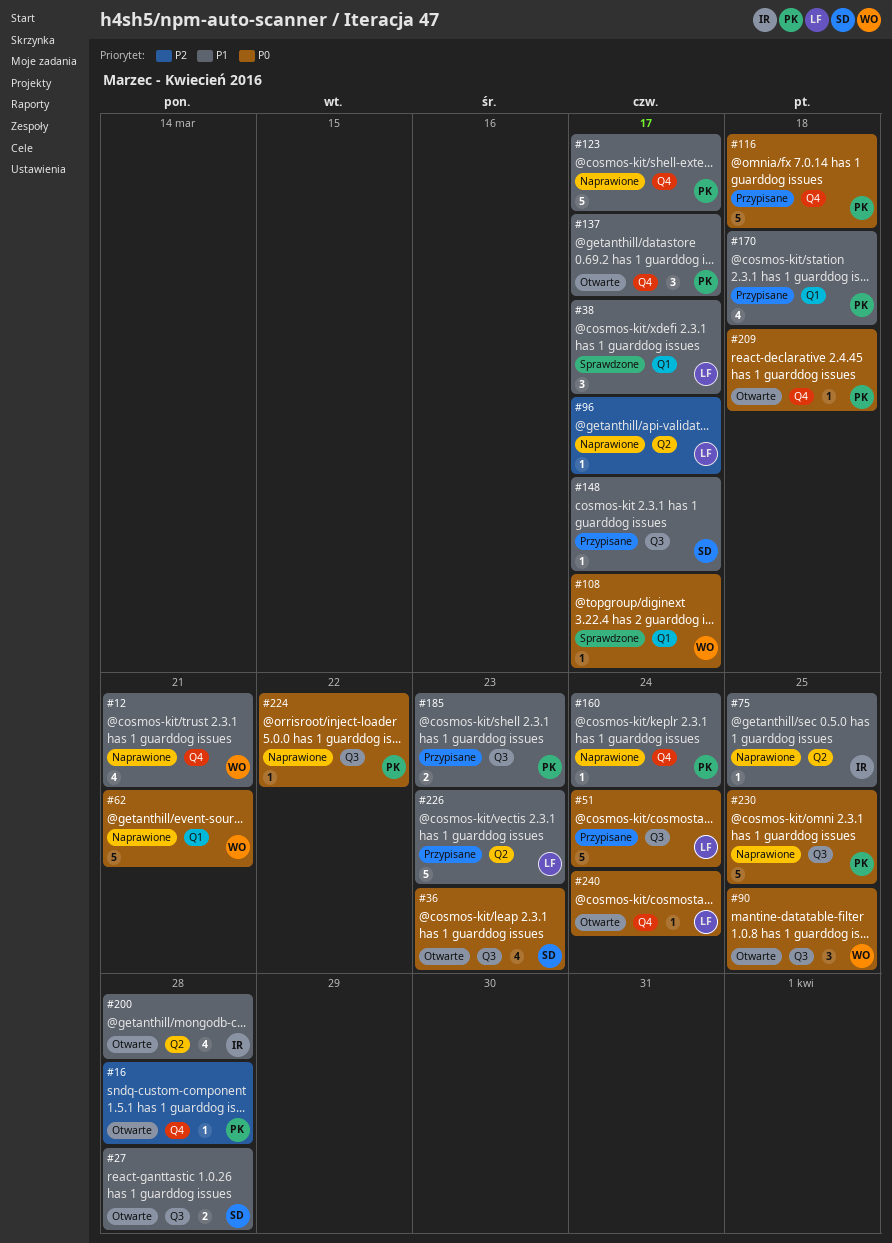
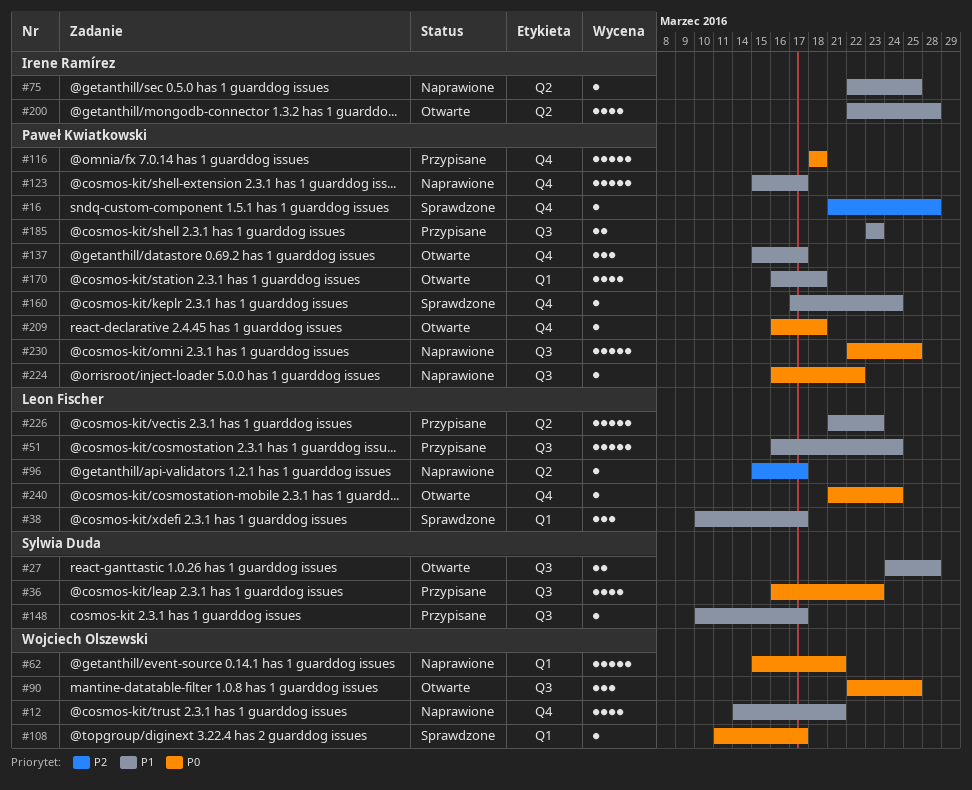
#16, status: Otwarte -> Sprawdzone
#36, status: Otwarte -> Przypisane
#51, priority: P0 -> P1
#160, status: Naprawione -> Sprawdzone
#170, status: Przypisane -> Otwarte

